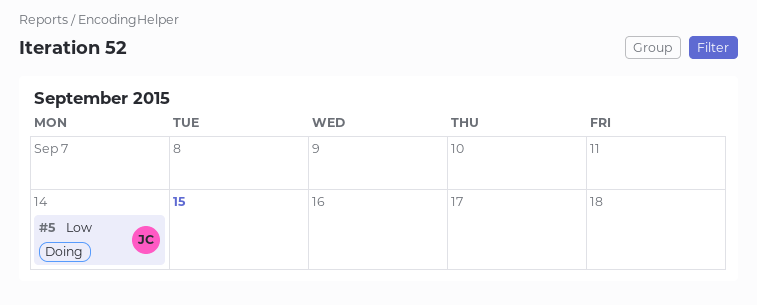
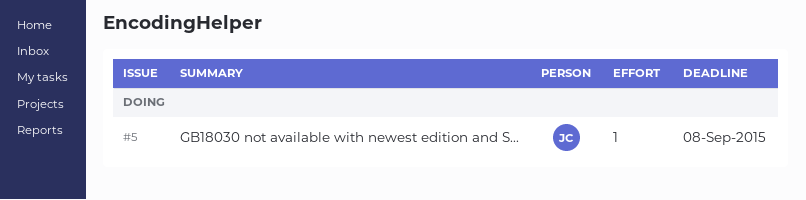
#5, due: Sep 14 -> Sep 8

